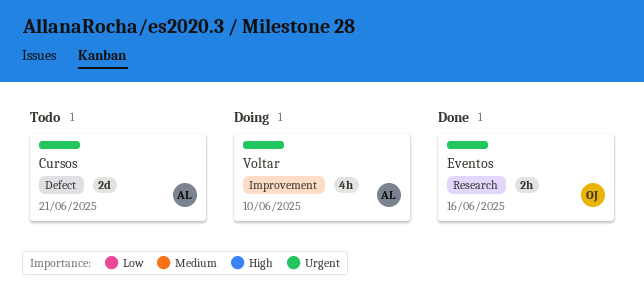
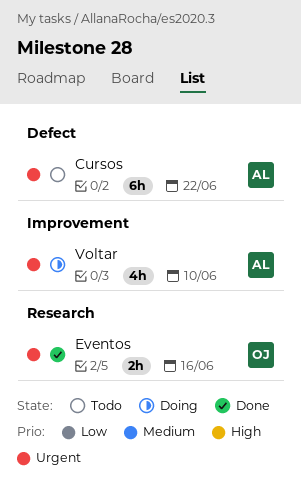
Cursos, estimate: 2d -> 6h
Cursos, due: Jun 21 -> Jun 22

